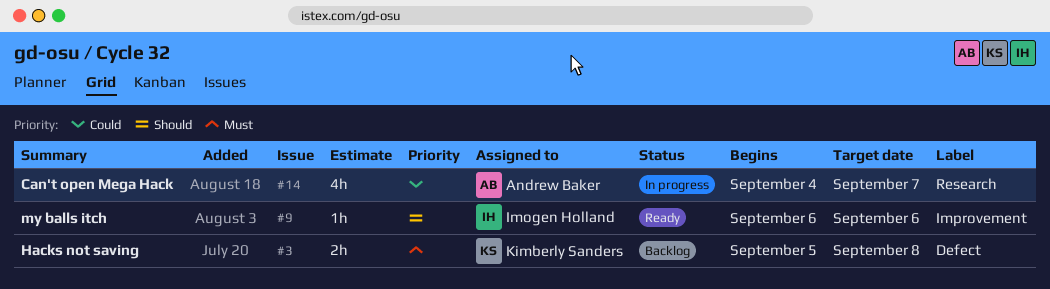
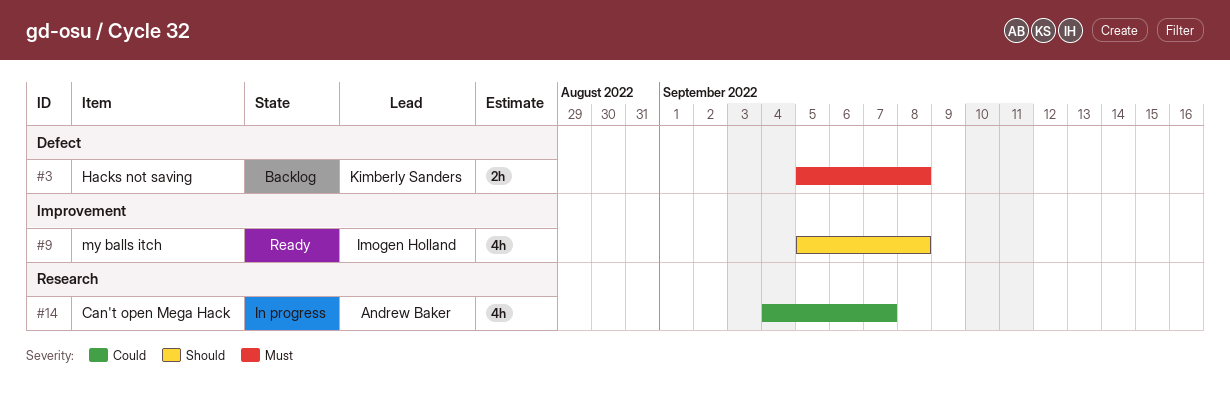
#9, estimate: 1h -> 4h
#9, start: Sep 6 -> Sep 5
#9, due: Sep 6 -> Sep 8

